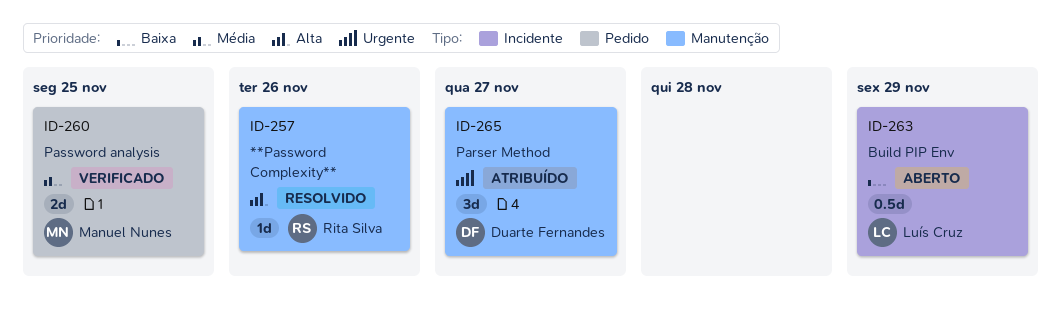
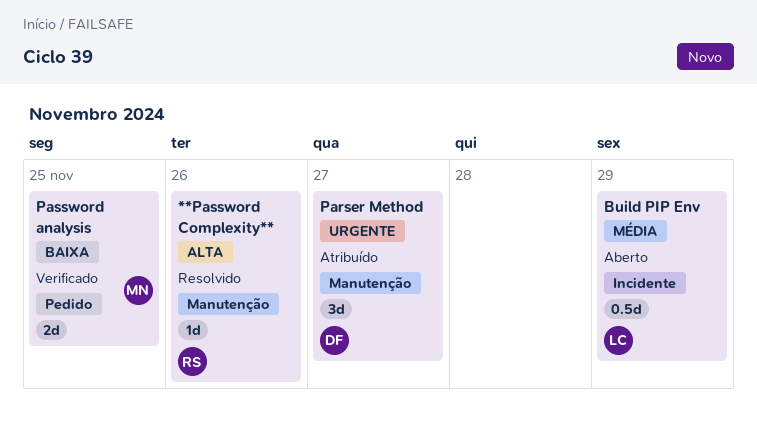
Build PIP Env, priority: Baixa -> Média
Password analysis, priority: Média -> Baixa

